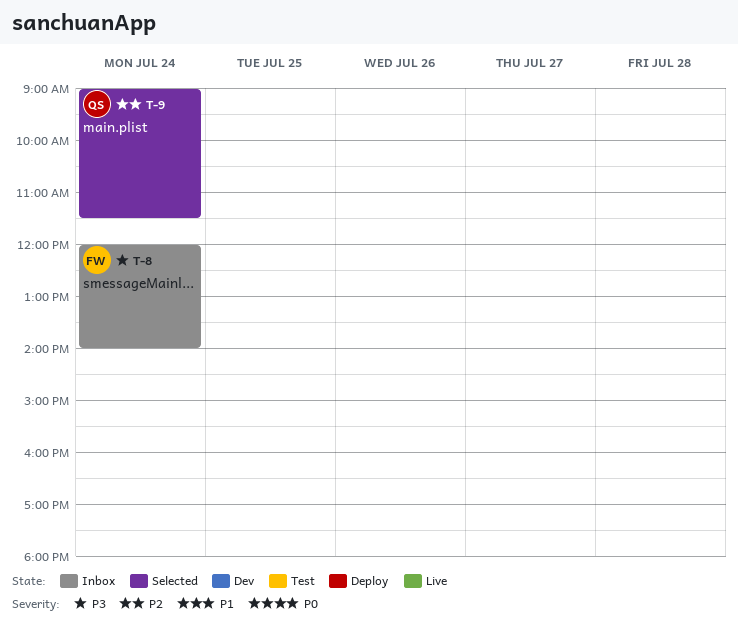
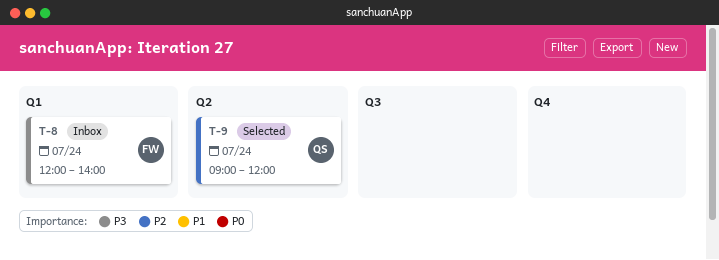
T-9, ends: 11:30 -> 12:00

